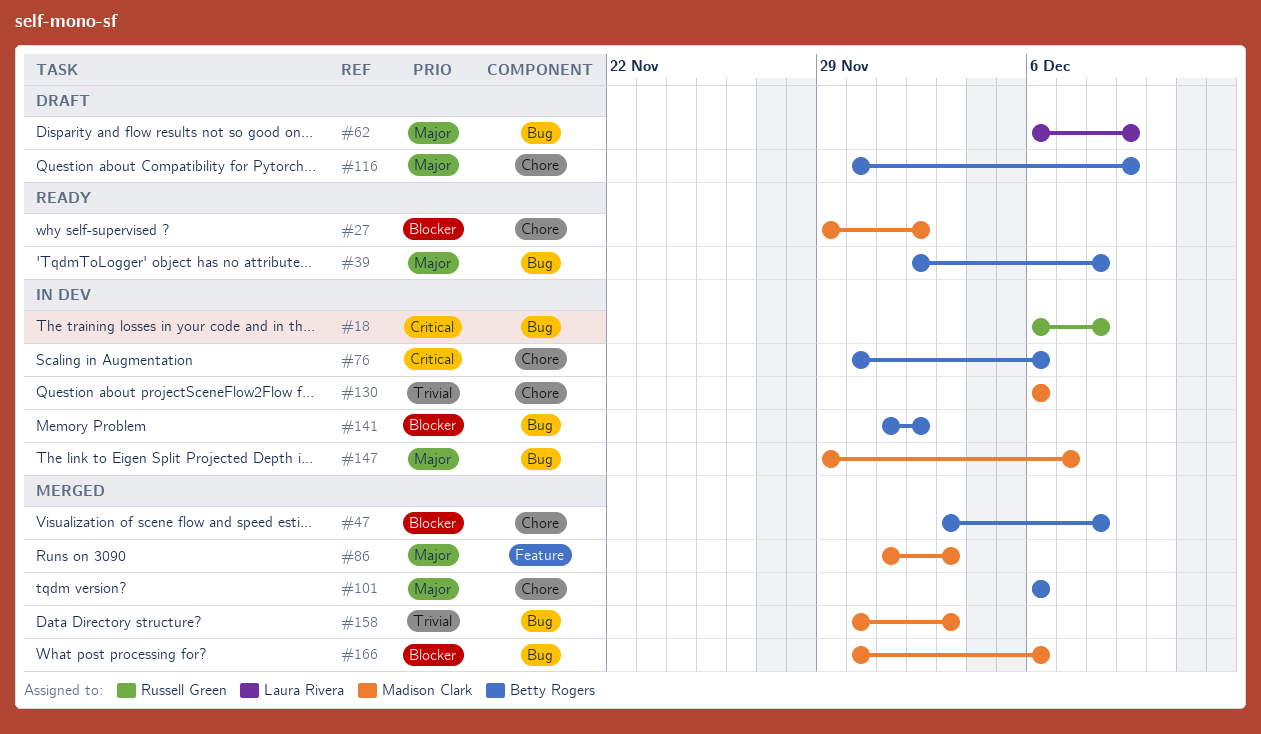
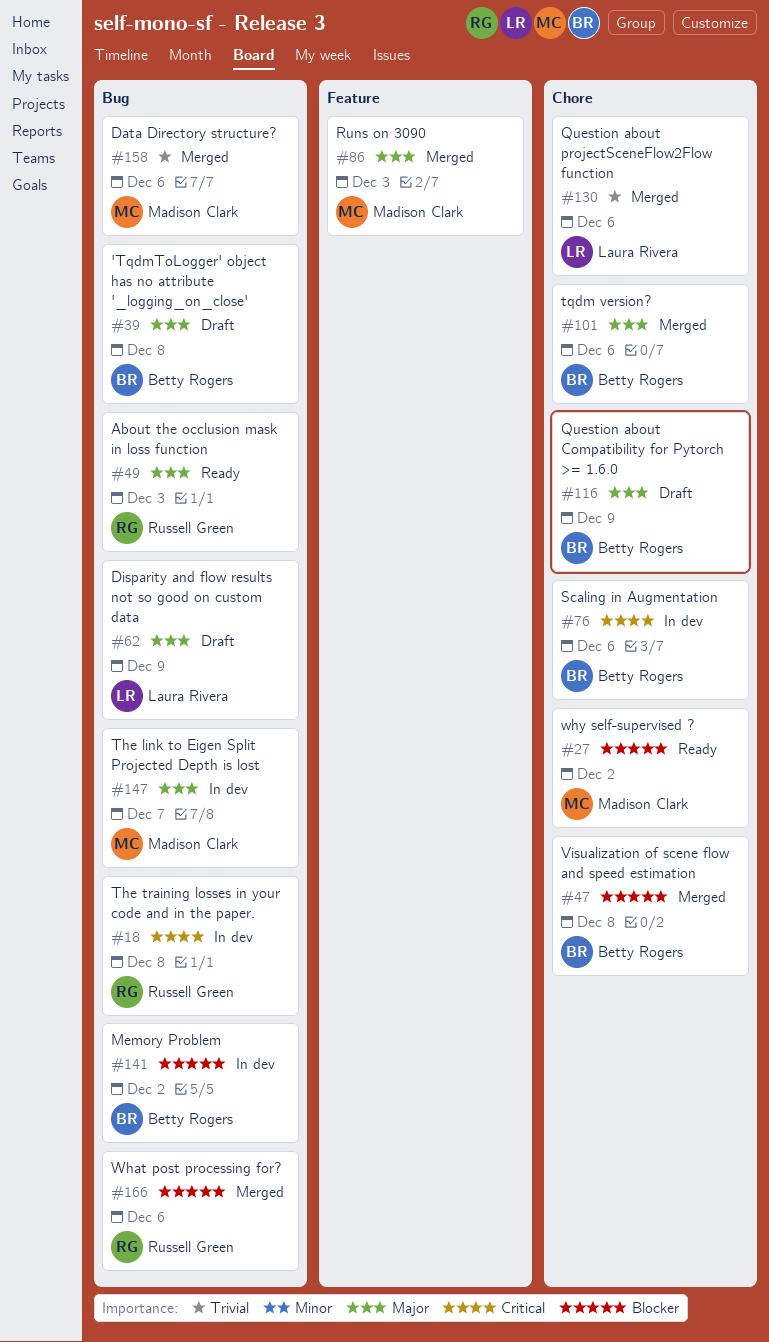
#39, status: Ready -> Draft
#49: none -> present
#130, status: In dev -> Merged
#130, owner: Madison Clark -> Laura Rivera
#158, due: Dec 3 -> Dec 6
#166, owner: Madison Clark -> Russell Green

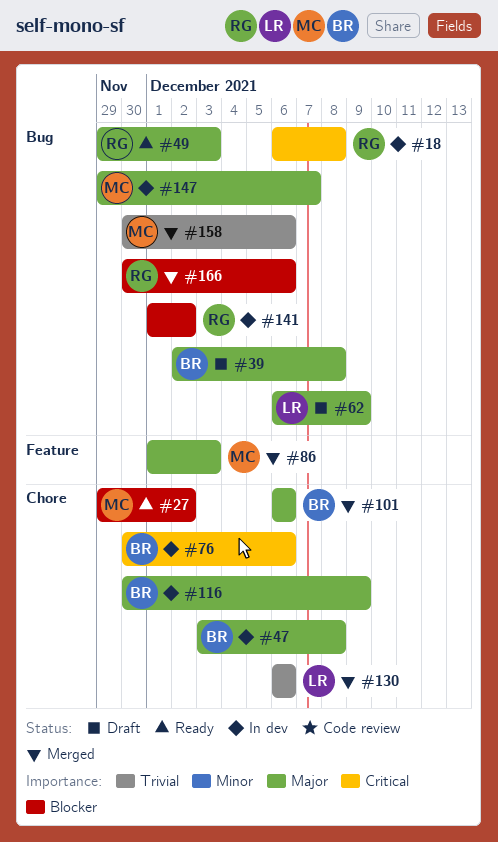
#47, status: Merged -> In dev
#47, priority: Blocker -> Major
#116, status: Draft -> In dev
#141, owner: Betty Rogers -> Russell Green

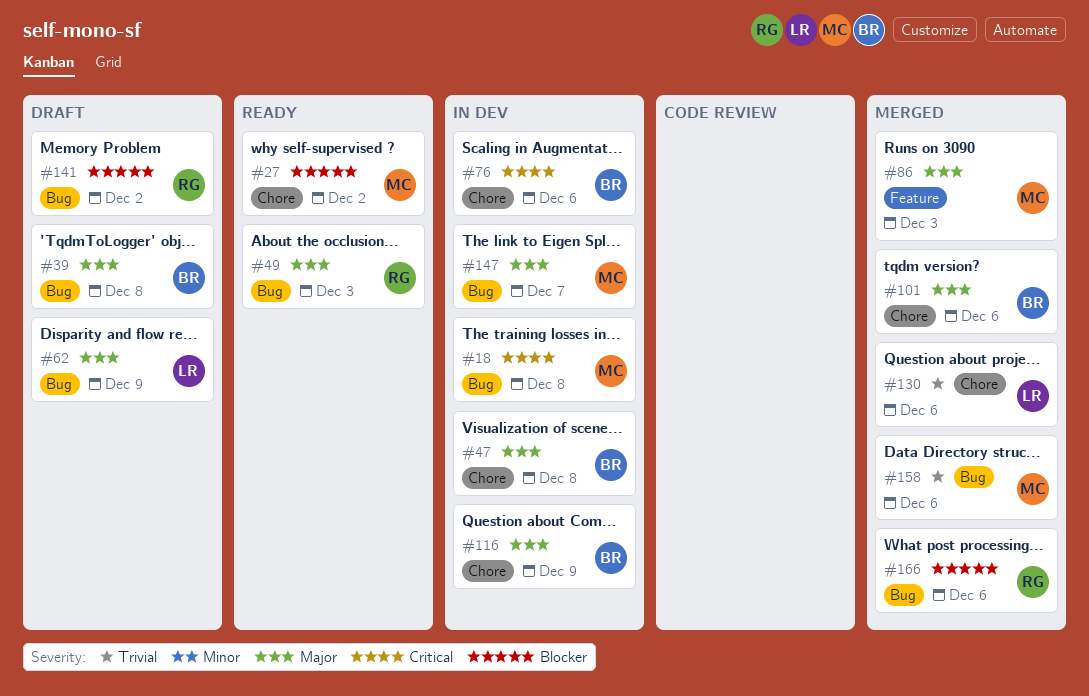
#18, owner: RG -> MC
#141, status: In dev -> Draft

